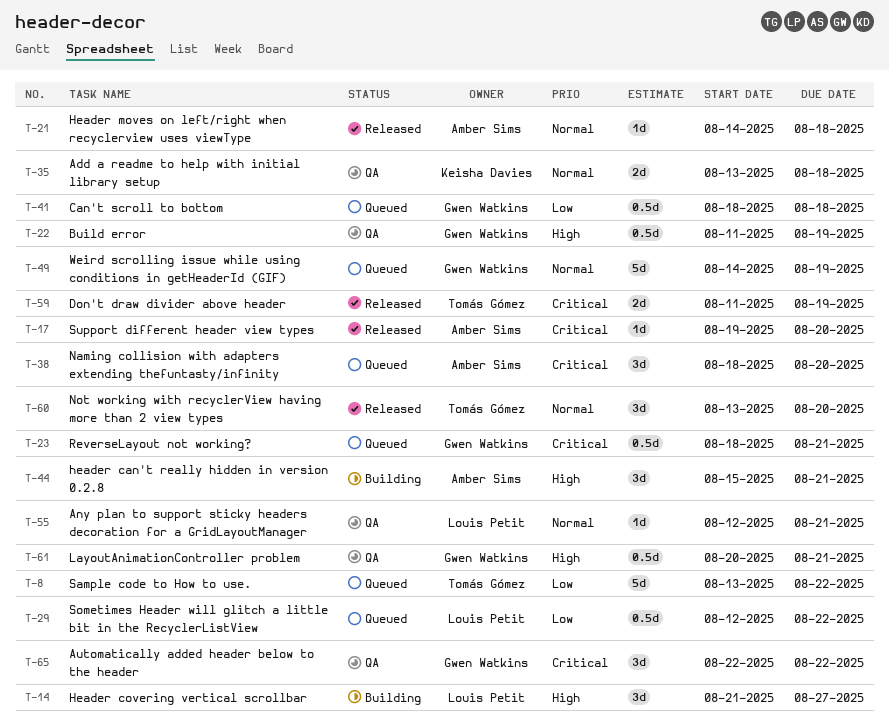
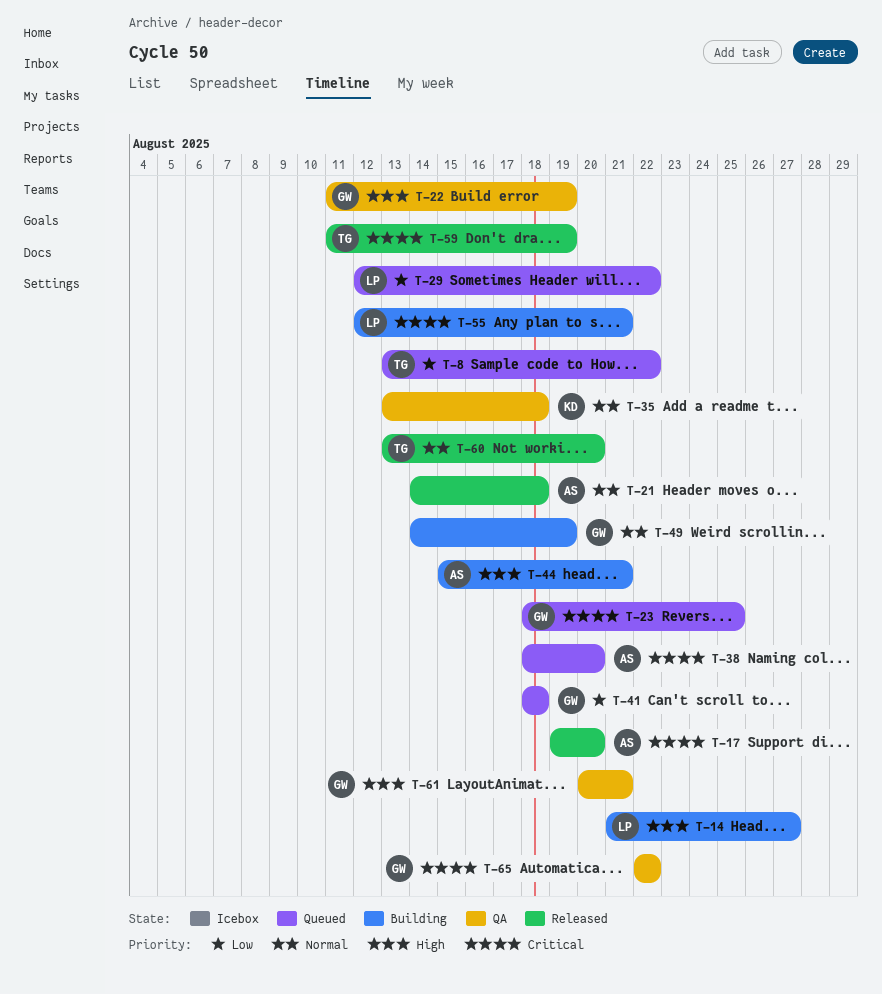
T-23, due: Aug 21 -> Aug 25
T-49, status: Queued -> Building
T-55, status: QA -> Building
T-55, priority: Normal -> Critical

